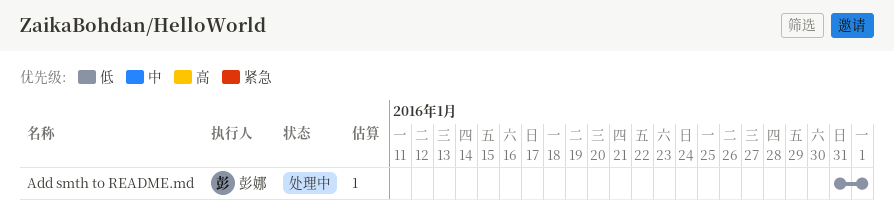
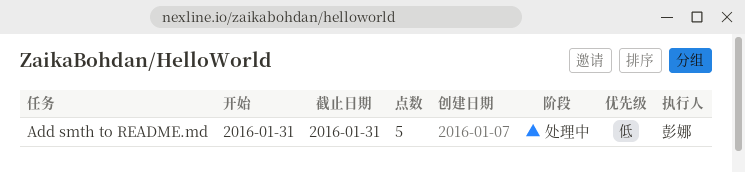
Add smth to README.md, estimate: 1 -> 5
Add smth to README.md, due: Feb 1 -> Jan 31

